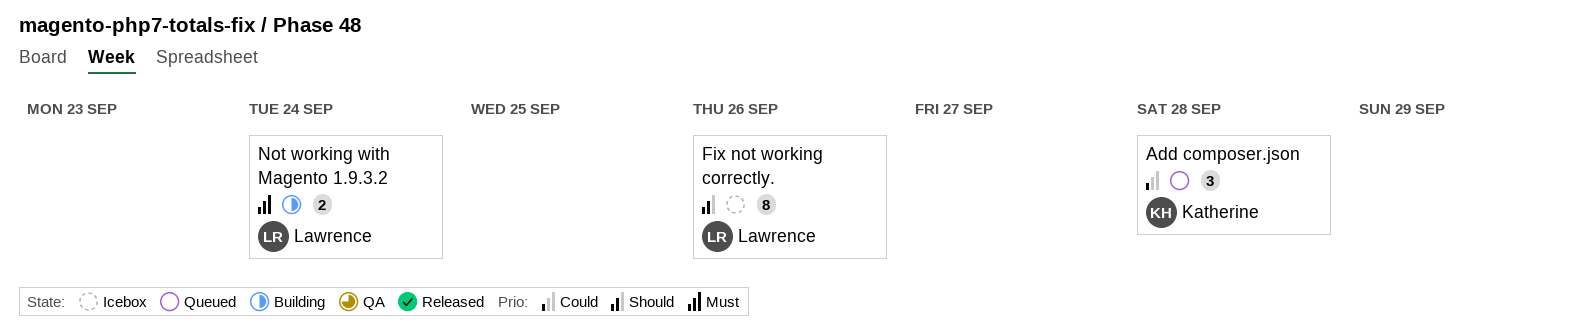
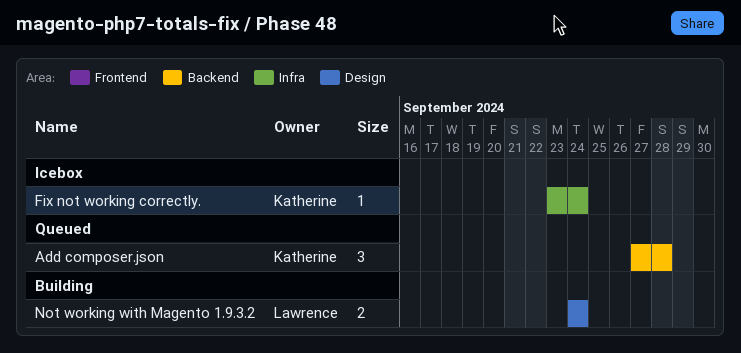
Fix not working correctly., owner: Lawrence -> Katherine
Fix not working correctly., estimate: 8 -> 1
Fix not working correctly., due: Sep 26 -> Sep 24

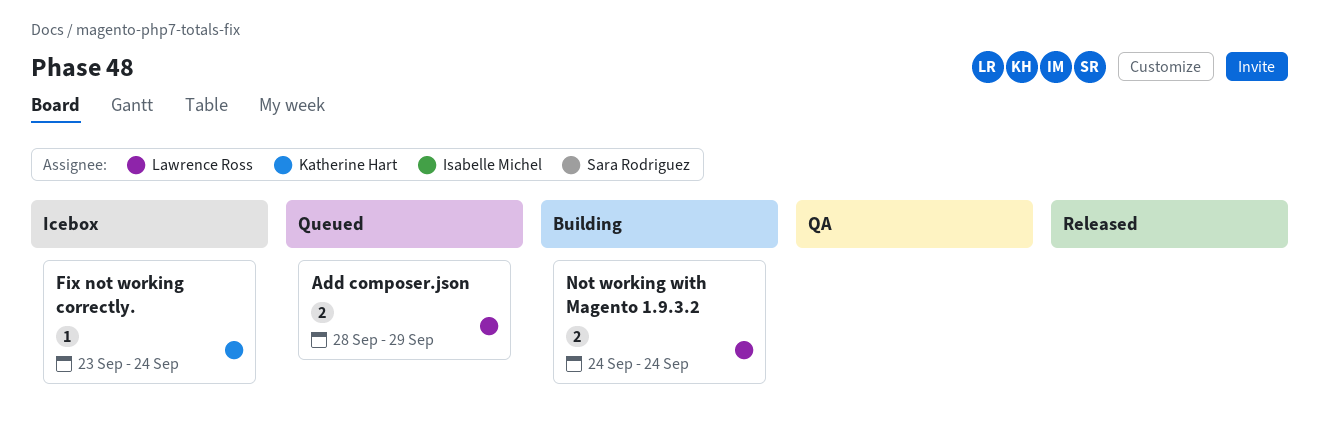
Add composer.json, owner: Katherine Hart -> Lawrence Ross
Add composer.json, estimate: 3 -> 2
Add composer.json, start: Sep 27 -> Sep 28
Add composer.json, due: Sep 28 -> Sep 29

